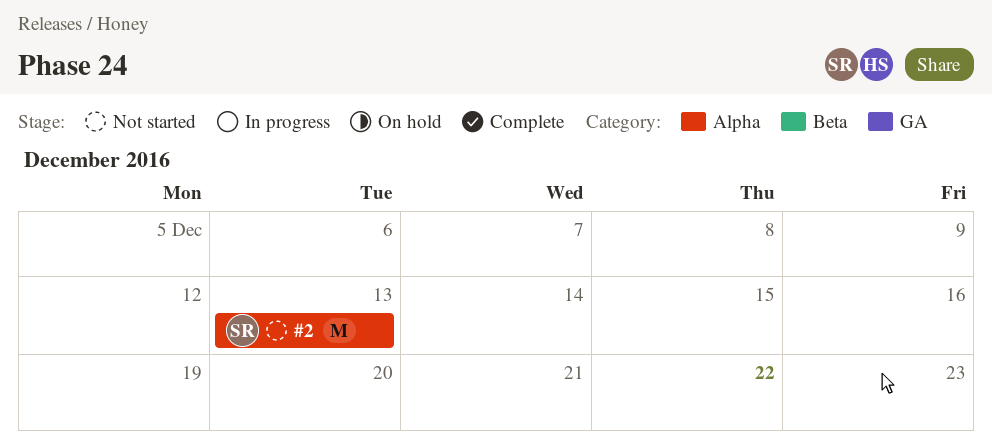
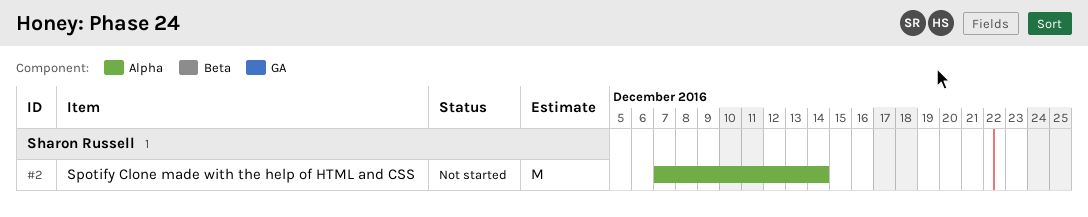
#2, start: Dec 13 -> Dec 7
#2, due: Dec 13 -> Dec 14

